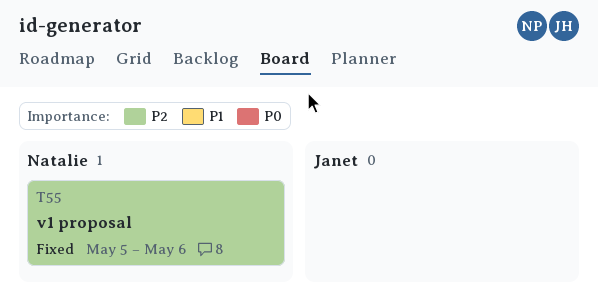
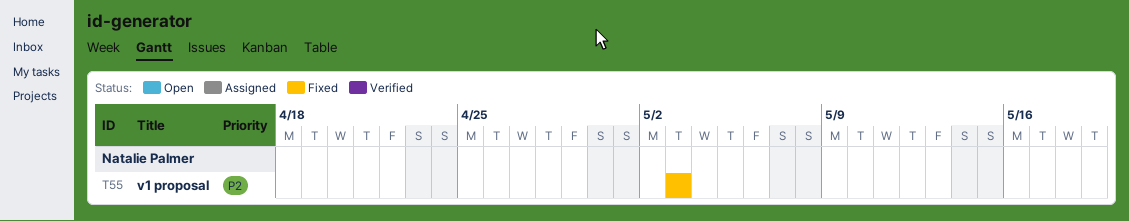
T55, start: May 5 -> May 3
T55, due: May 6 -> May 3

